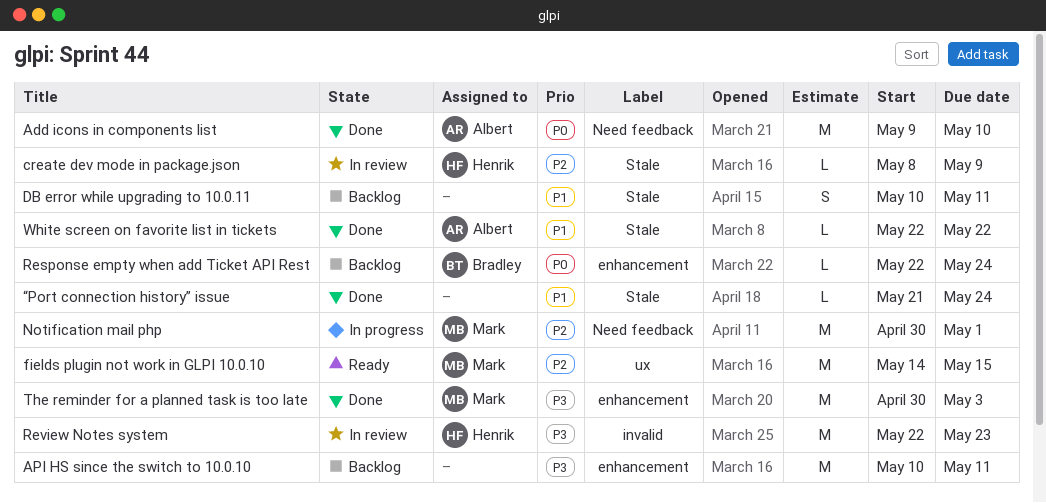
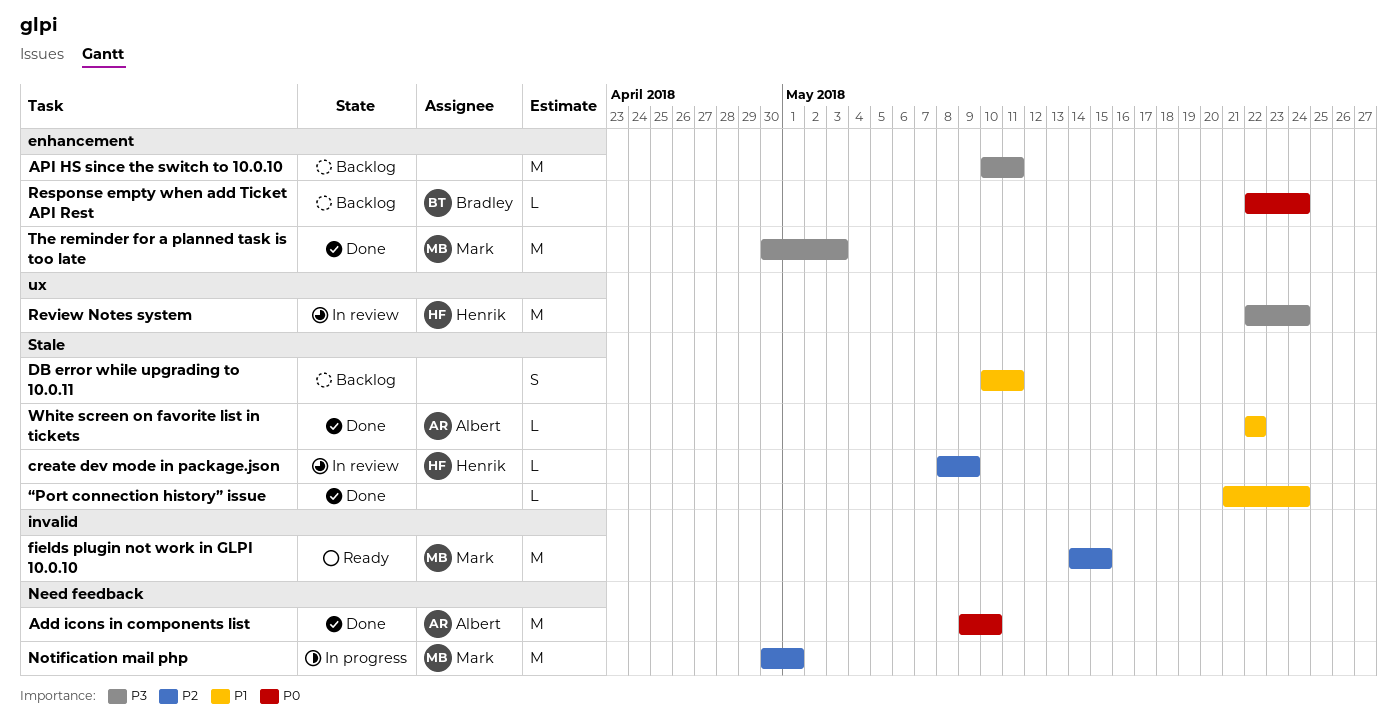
fields plugin not work in GLPI 10.0.10, label: ux -> invalid
Review Notes system, label: invalid -> ux
Review Notes system, due: May 23 -> May 24

